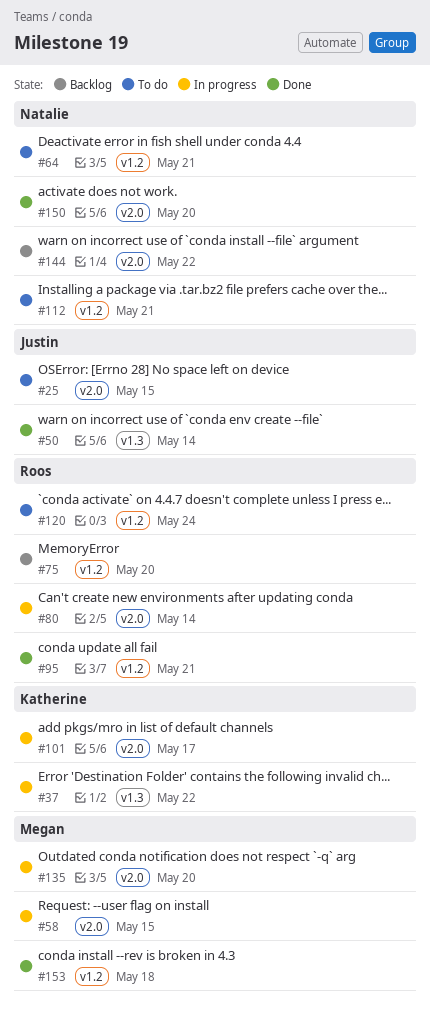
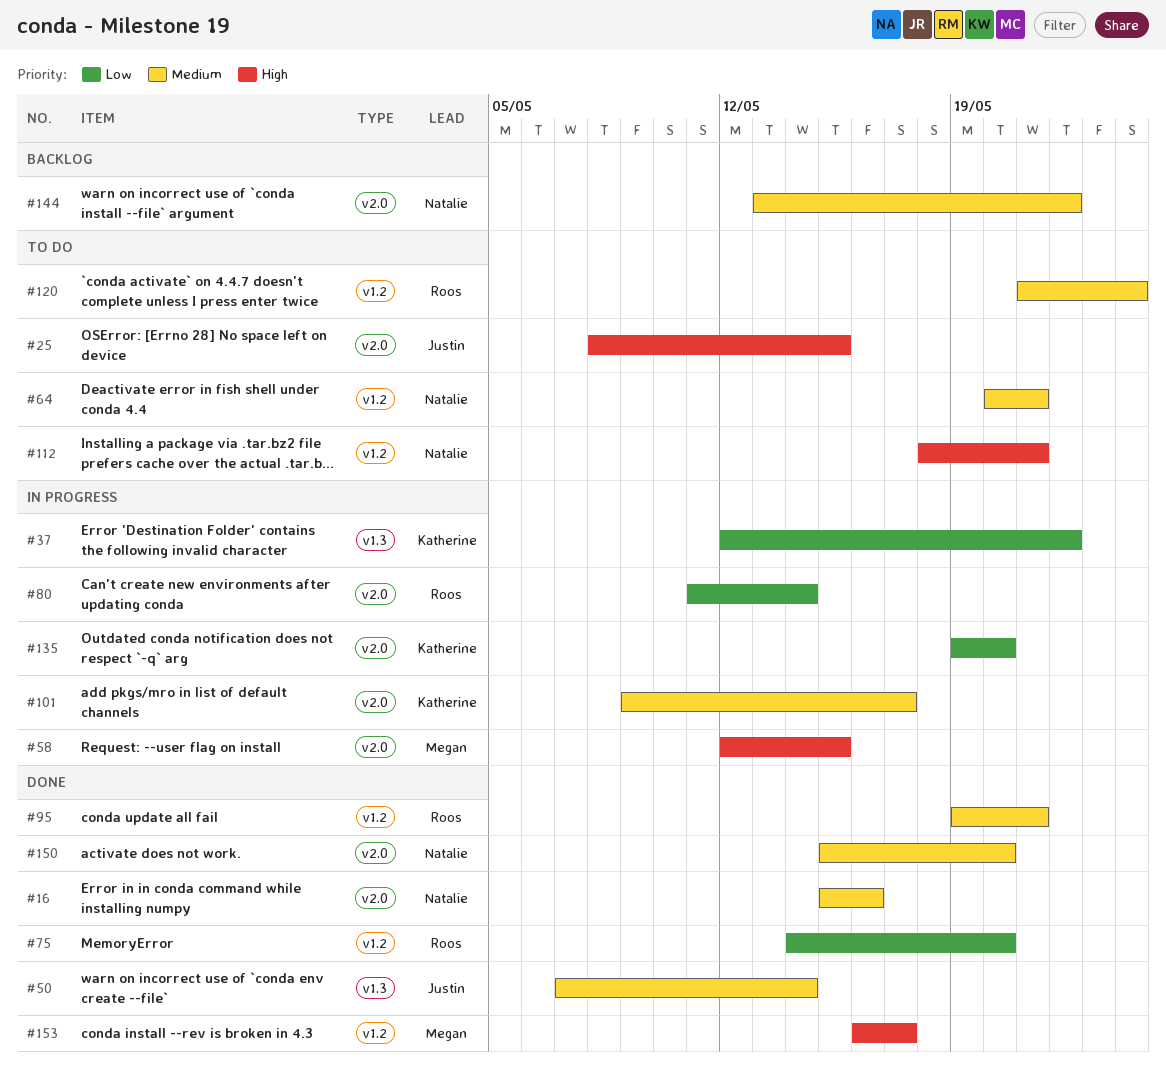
#16: none -> present
#75, status: Backlog -> Done
#135, owner: Megan -> Katherine
#153, due: May 18 -> May 17

